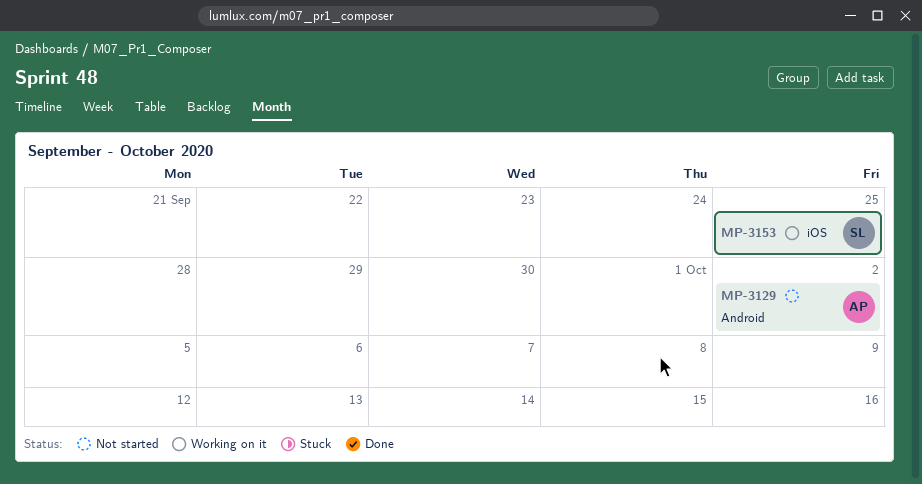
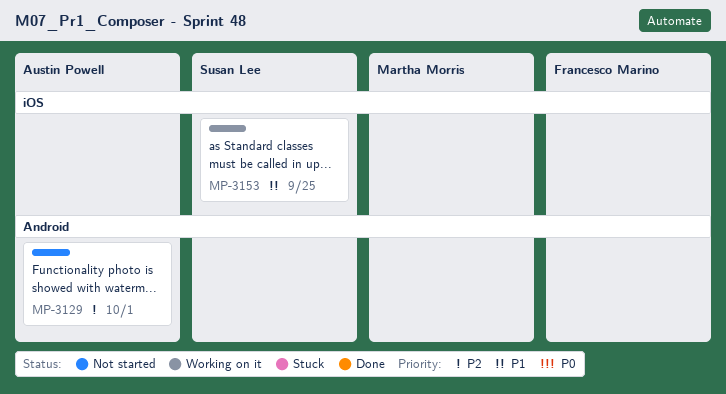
MP-3129, due: Oct 2 -> Oct 1

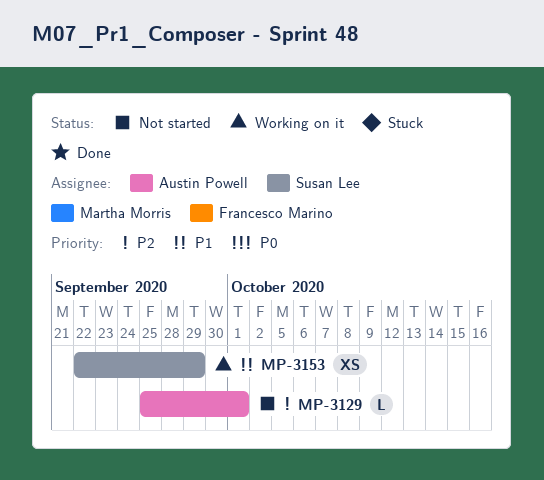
MP-3153, due: Sep 25 -> Sep 29

